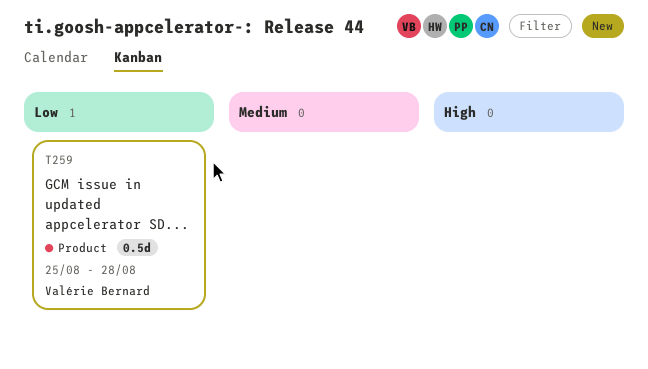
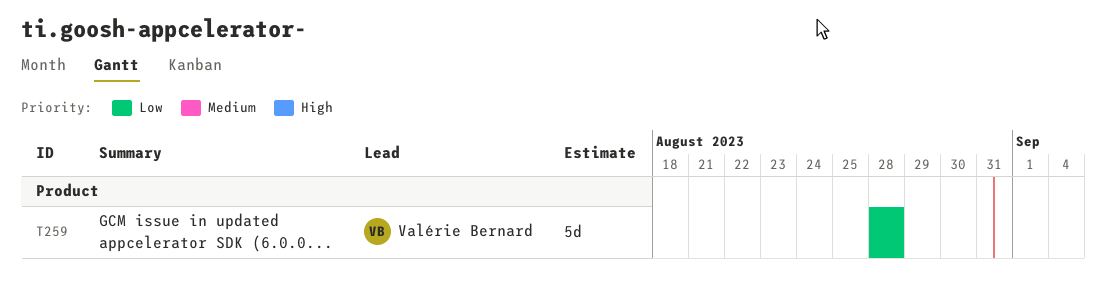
T259, estimate: 0.5d -> 5d
T259, start: Aug 25 -> Aug 28

